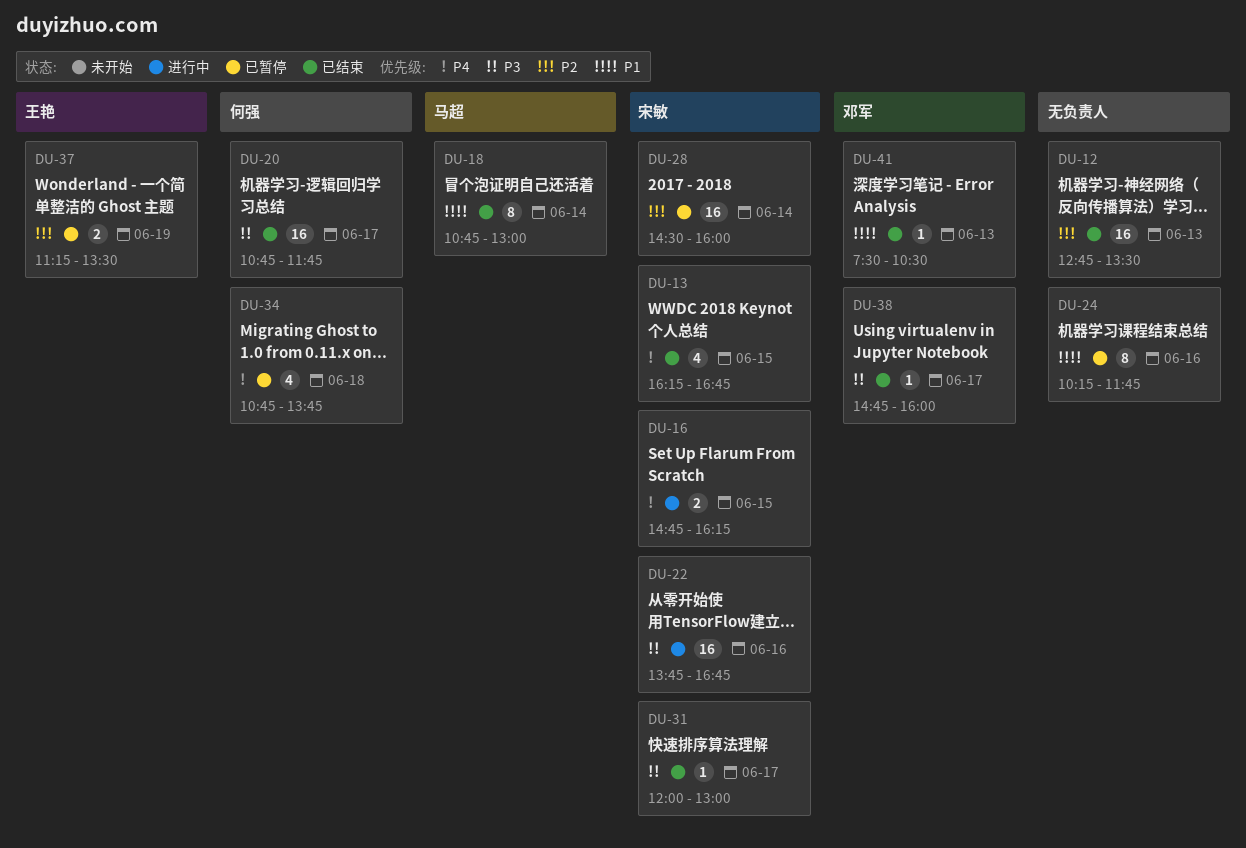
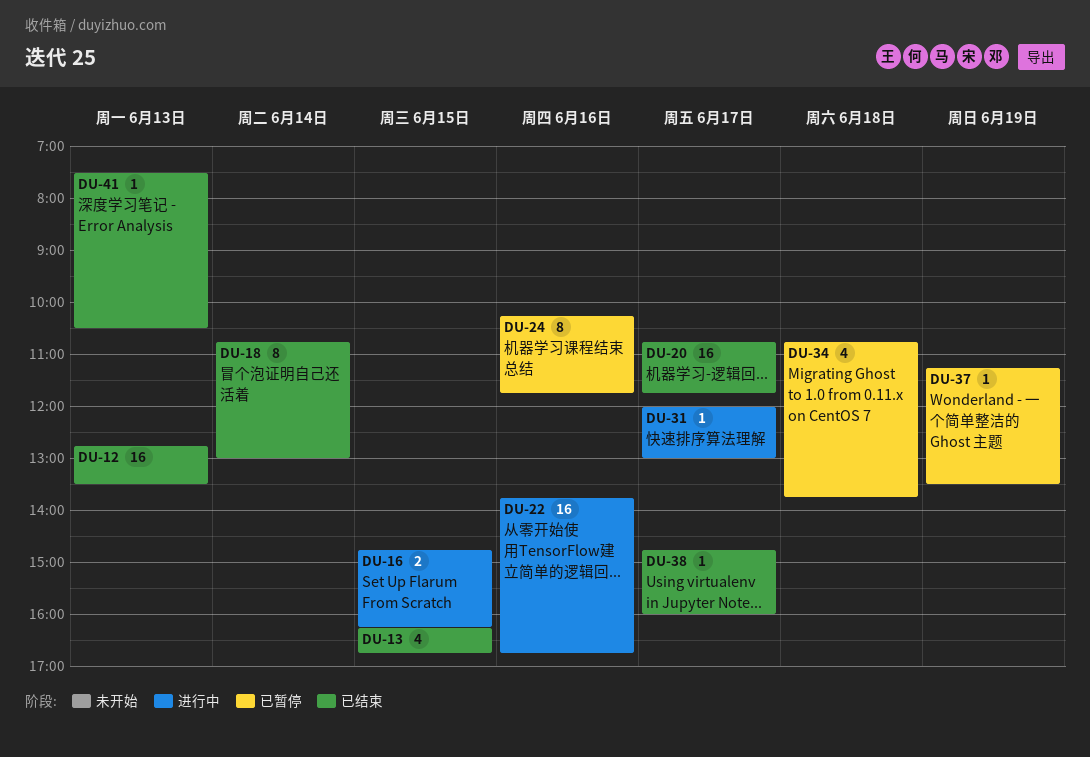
DU-28: present -> none
DU-31, status: 已结束 -> 进行中
DU-37, estimate: 2 -> 1

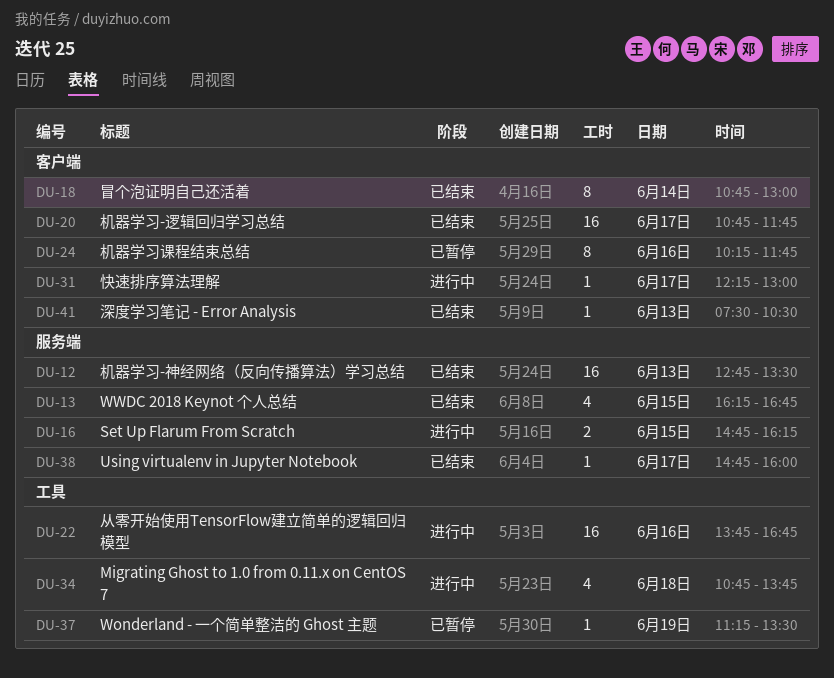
DU-31, begins: 12:00 -> 12:15
DU-34, status: 已暂停 -> 进行中

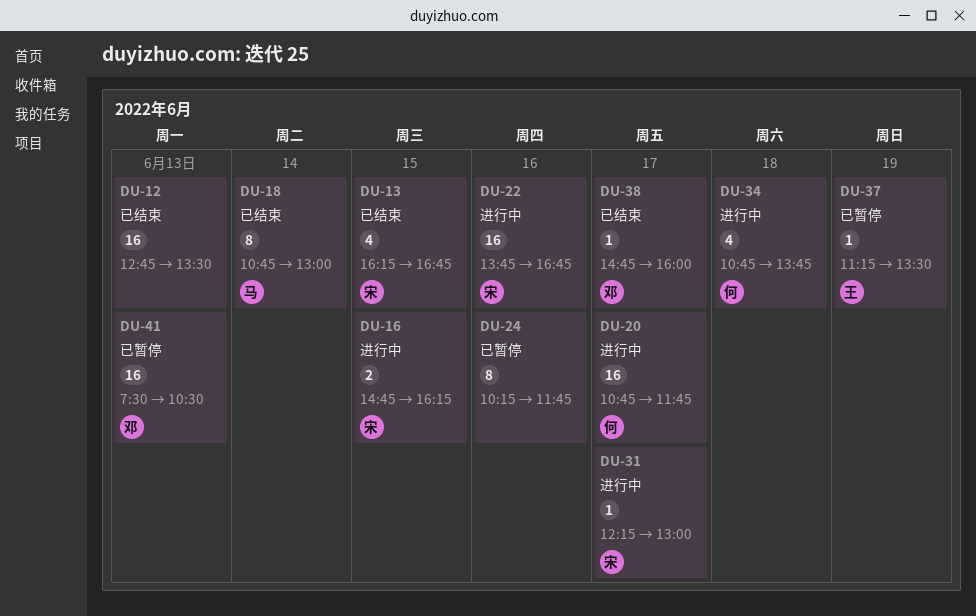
DU-20, status: 已结束 -> 进行中
DU-41, status: 已结束 -> 已暂停
DU-41, estimate: 1 -> 16

